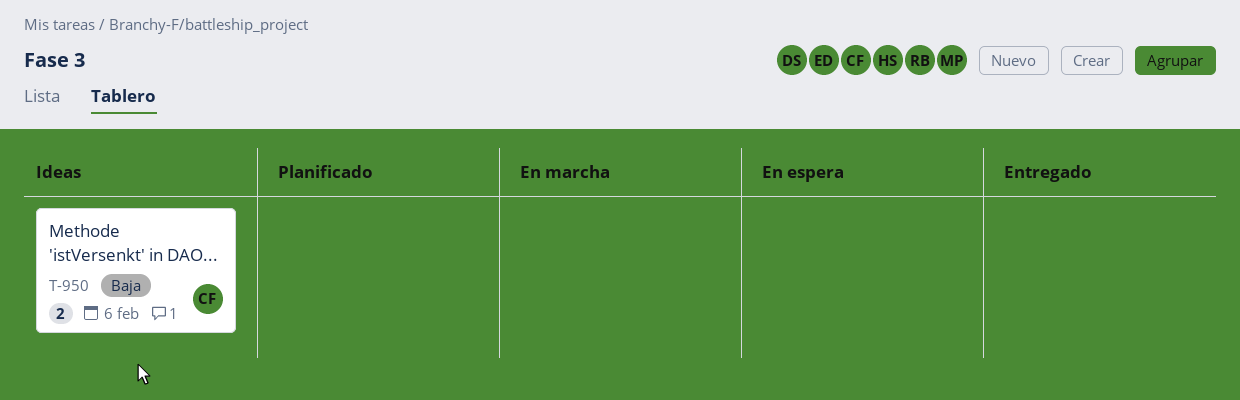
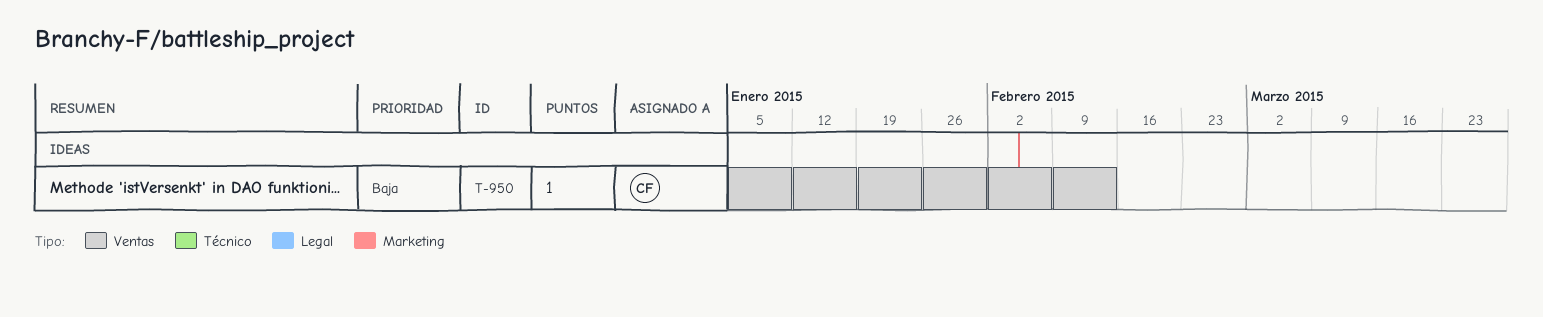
T-950, estimate: 2 -> 1
T-950, due: Feb 6 -> Feb 13

